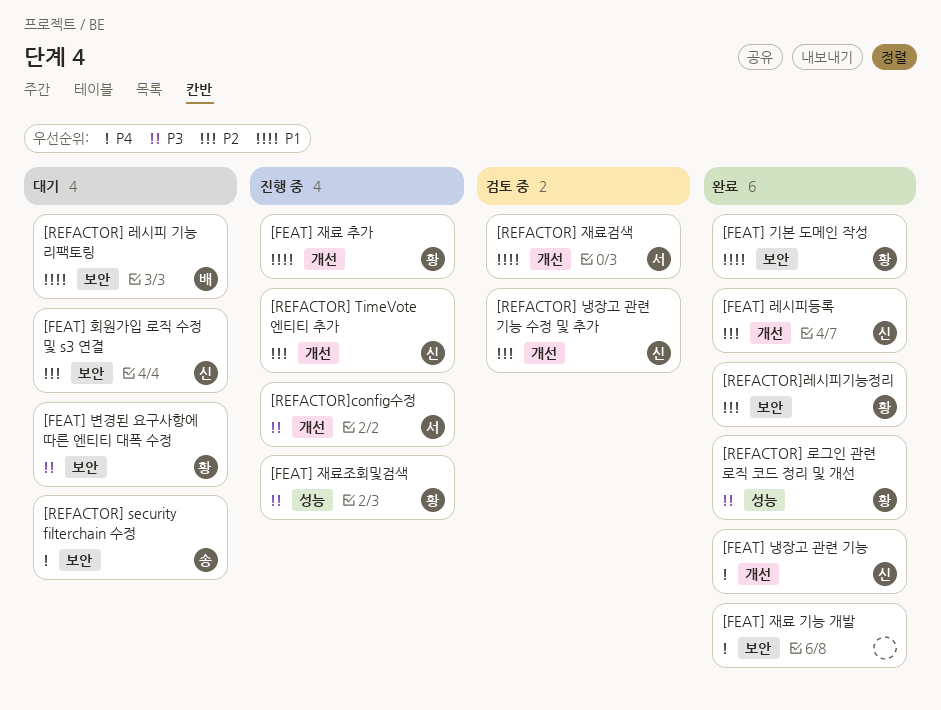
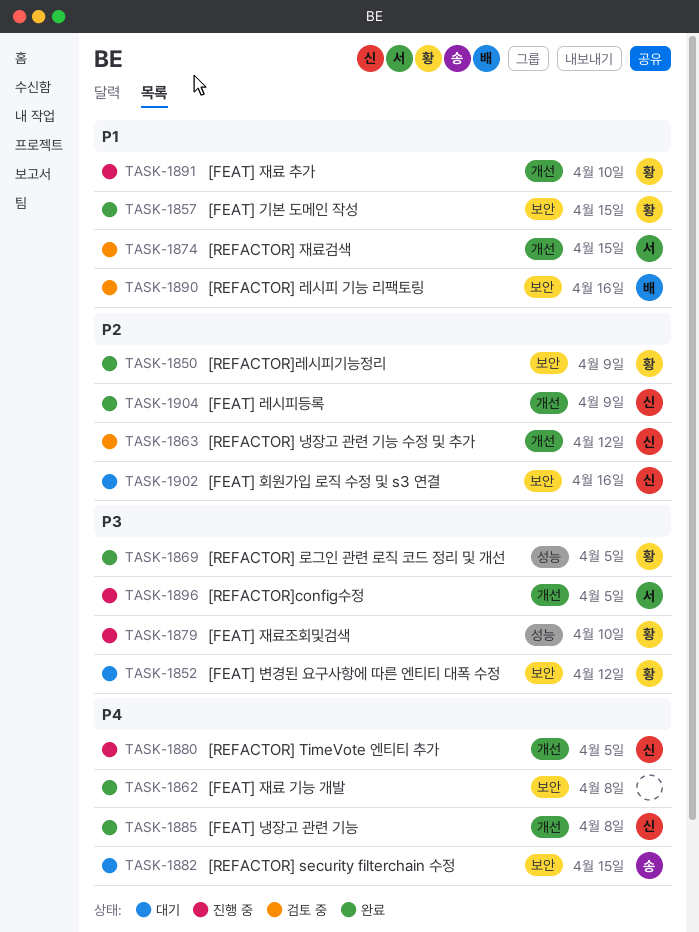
[REFACTOR] TimeVote 엔티티 추가, priority: P2 -> P4
[REFACTOR] 레시피 기능 리팩토링, status: 대기 -> 검토 중

